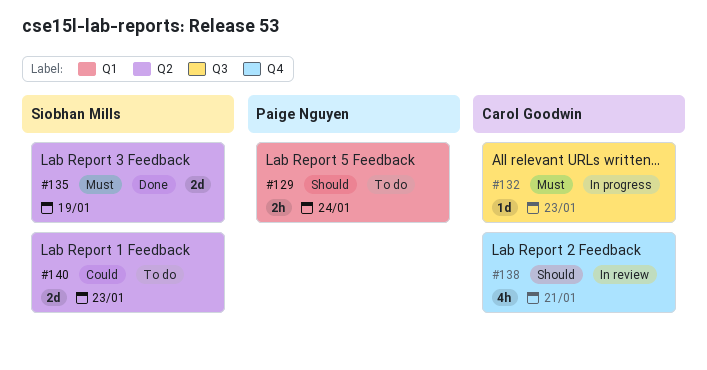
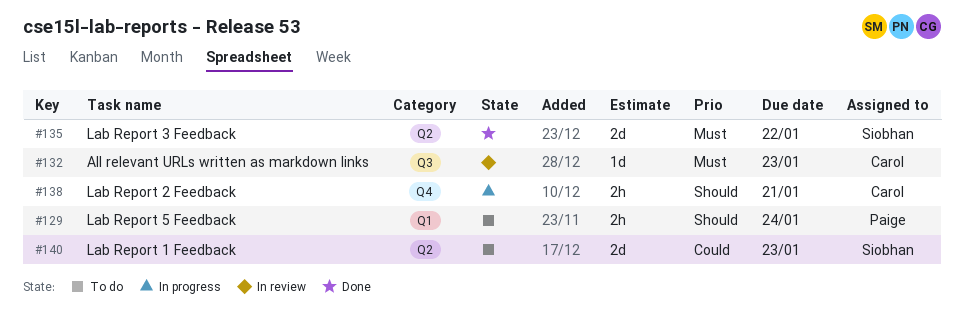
#132, status: In progress -> In review
#135, due: Jan 19 -> Jan 22
#138, status: In review -> In progress
#138, estimate: 4h -> 2h

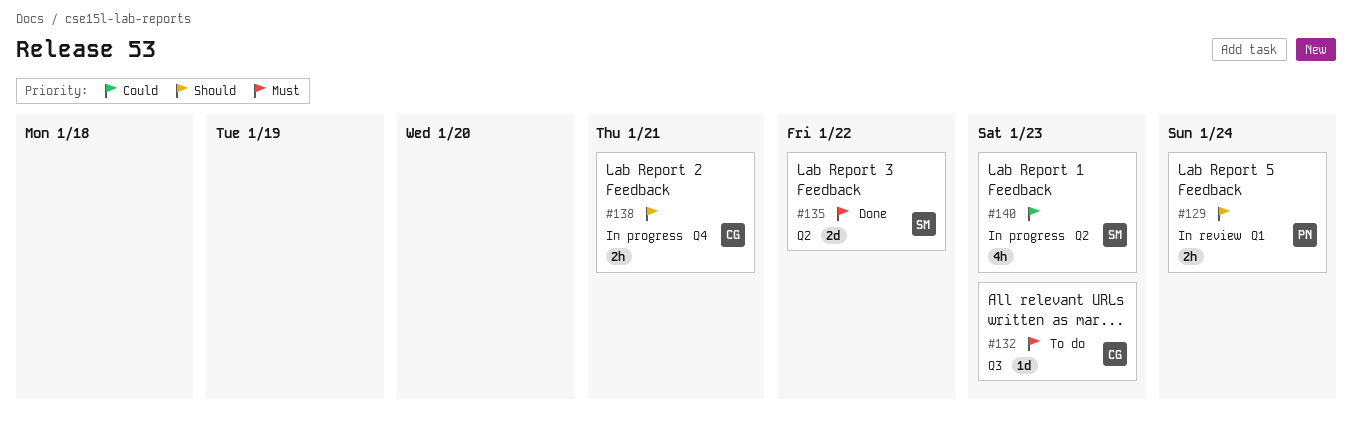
#129, status: To do -> In review
#132, status: In review -> To do
#140, status: To do -> In progress
#140, estimate: 2d -> 4h

